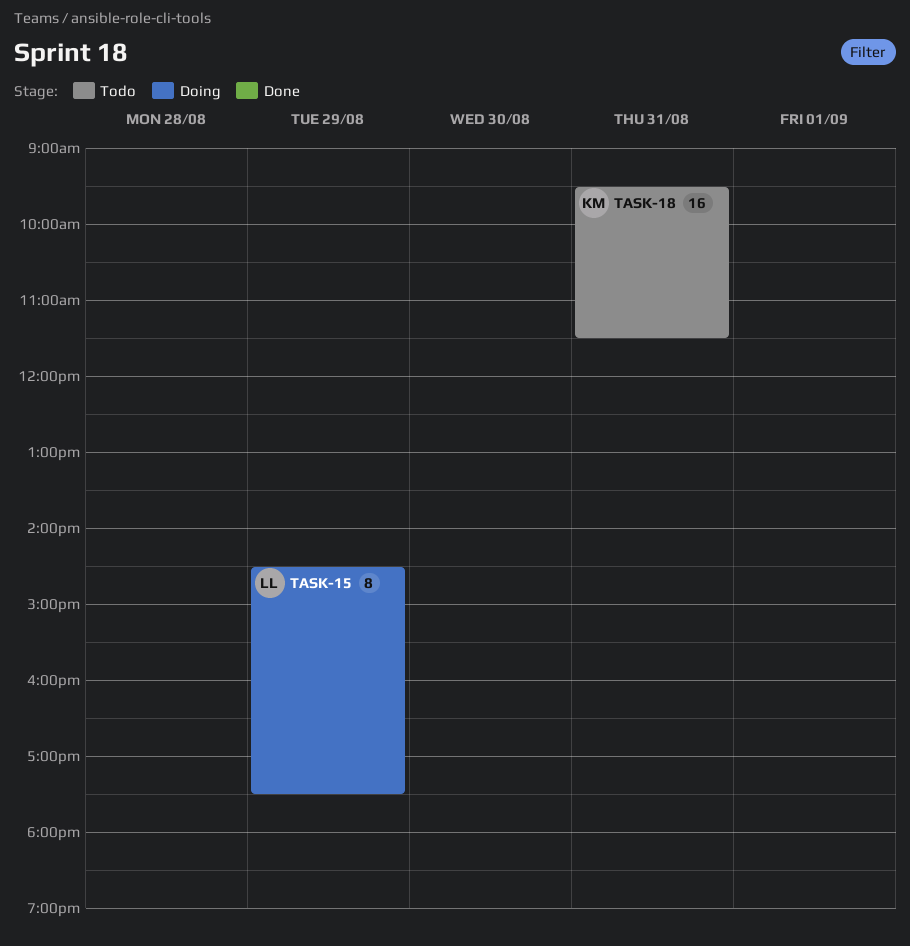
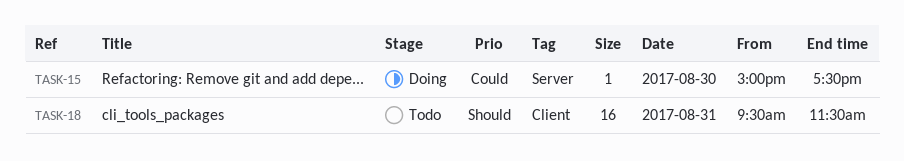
TASK-15, estimate: 8 -> 1
TASK-15, day: Aug 29 -> Aug 30
TASK-15, begins: 14:30 -> 15:00

